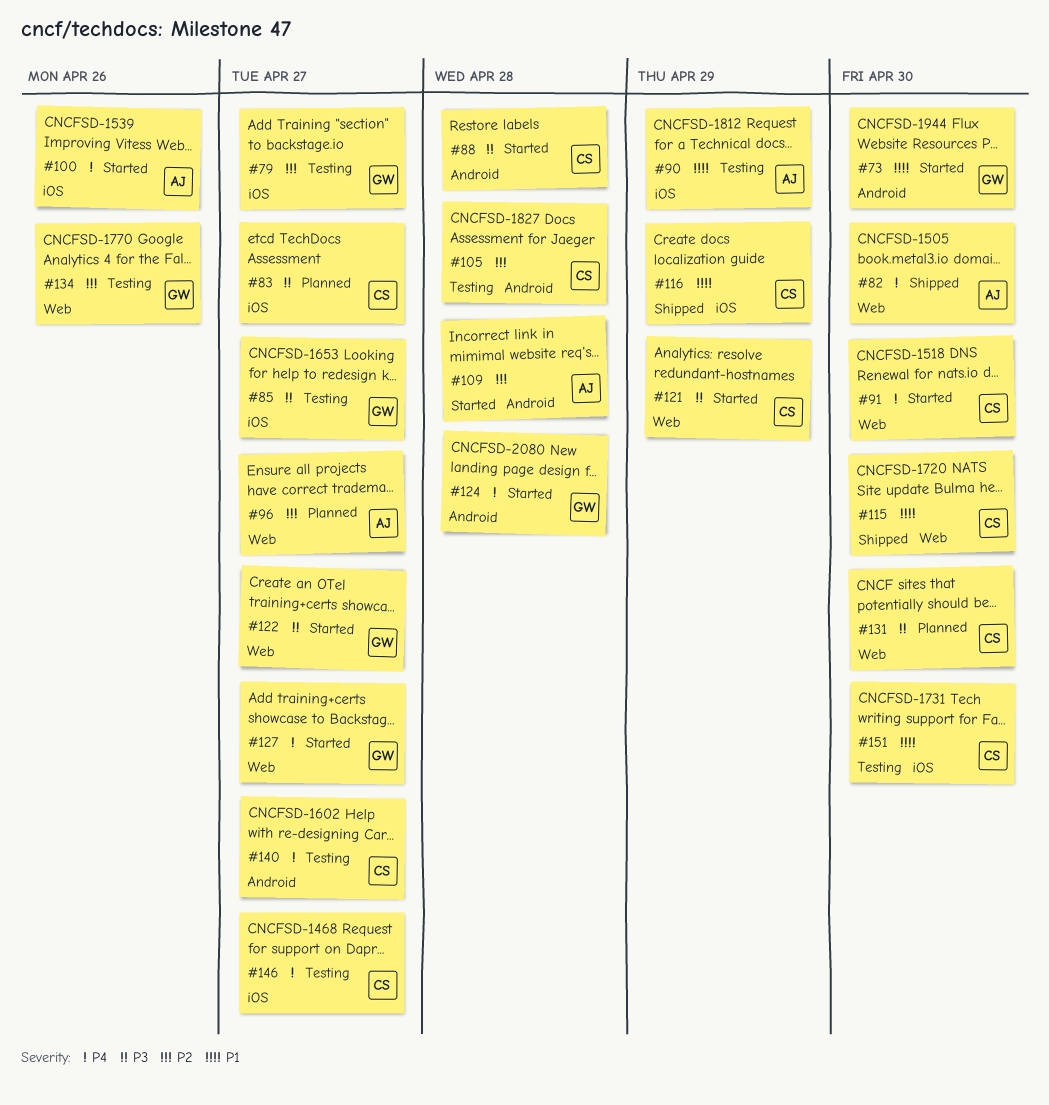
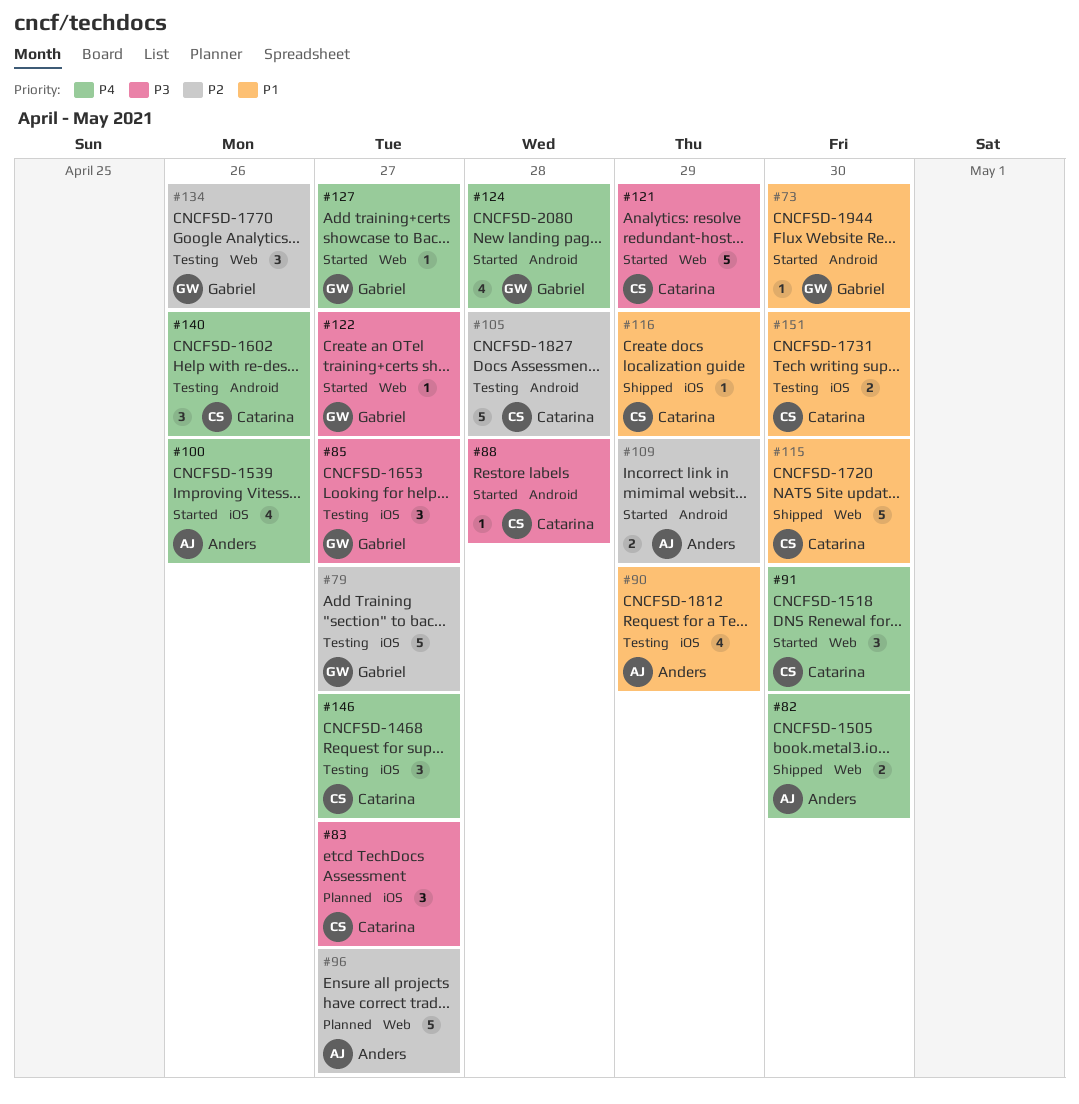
#109, due: Apr 28 -> Apr 29
#131: present -> none
#140, due: Apr 27 -> Apr 26

